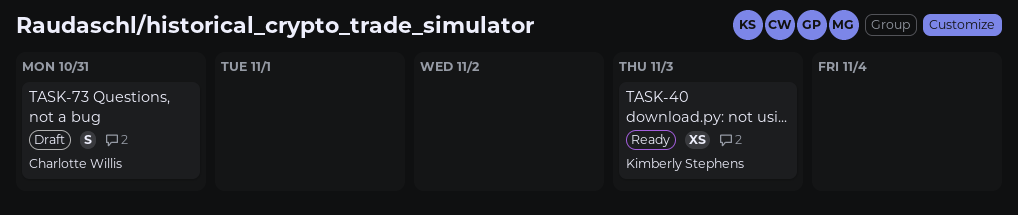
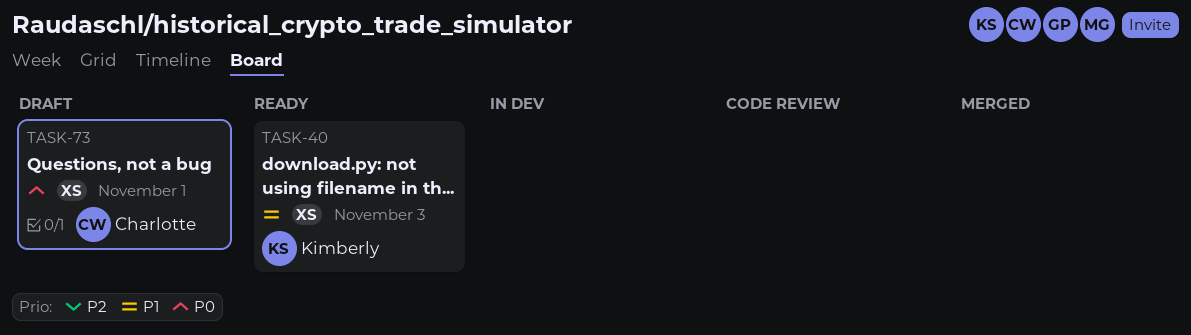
TASK-73, estimate: S -> XS
TASK-73, due: Oct 31 -> Nov 1

